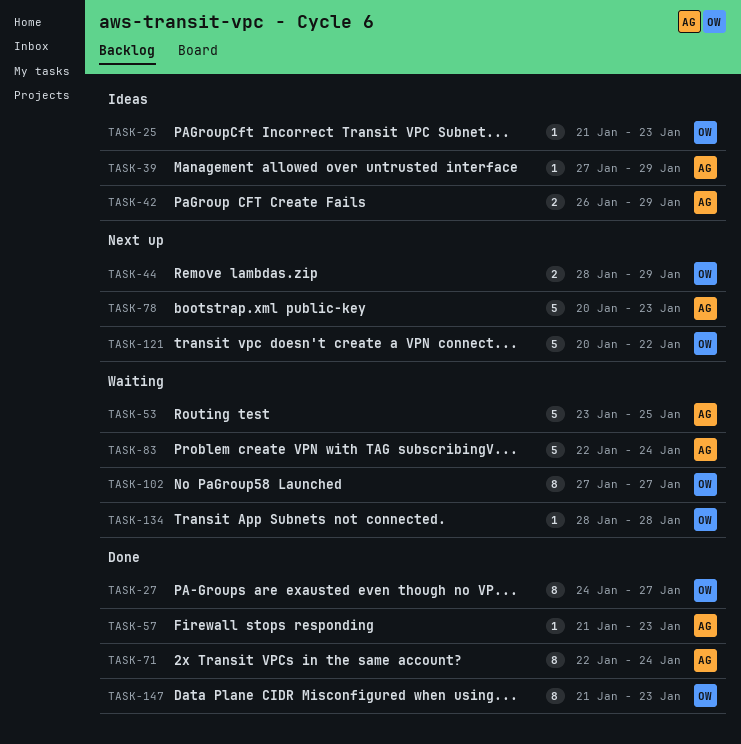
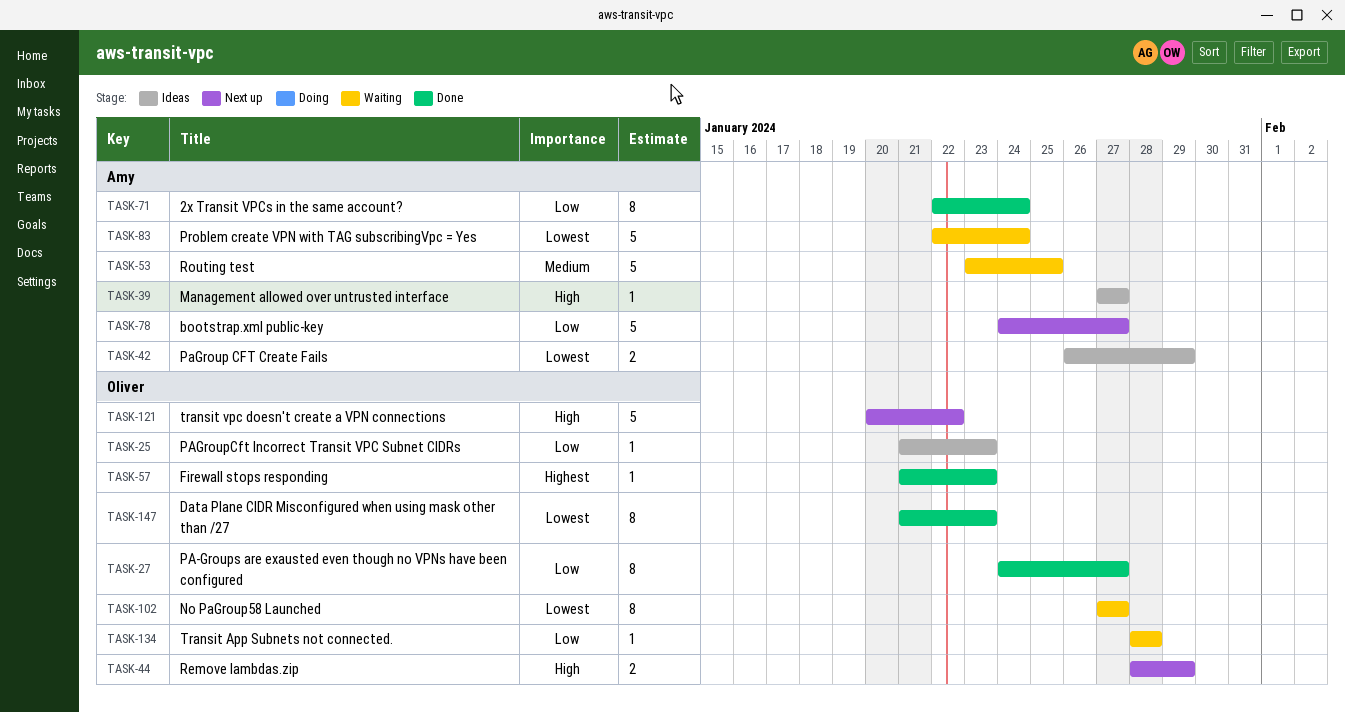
TASK-39, due: Jan 29 -> Jan 27
TASK-57, owner: Amy -> Oliver
TASK-78, start: Jan 20 -> Jan 24
TASK-78, due: Jan 23 -> Jan 27

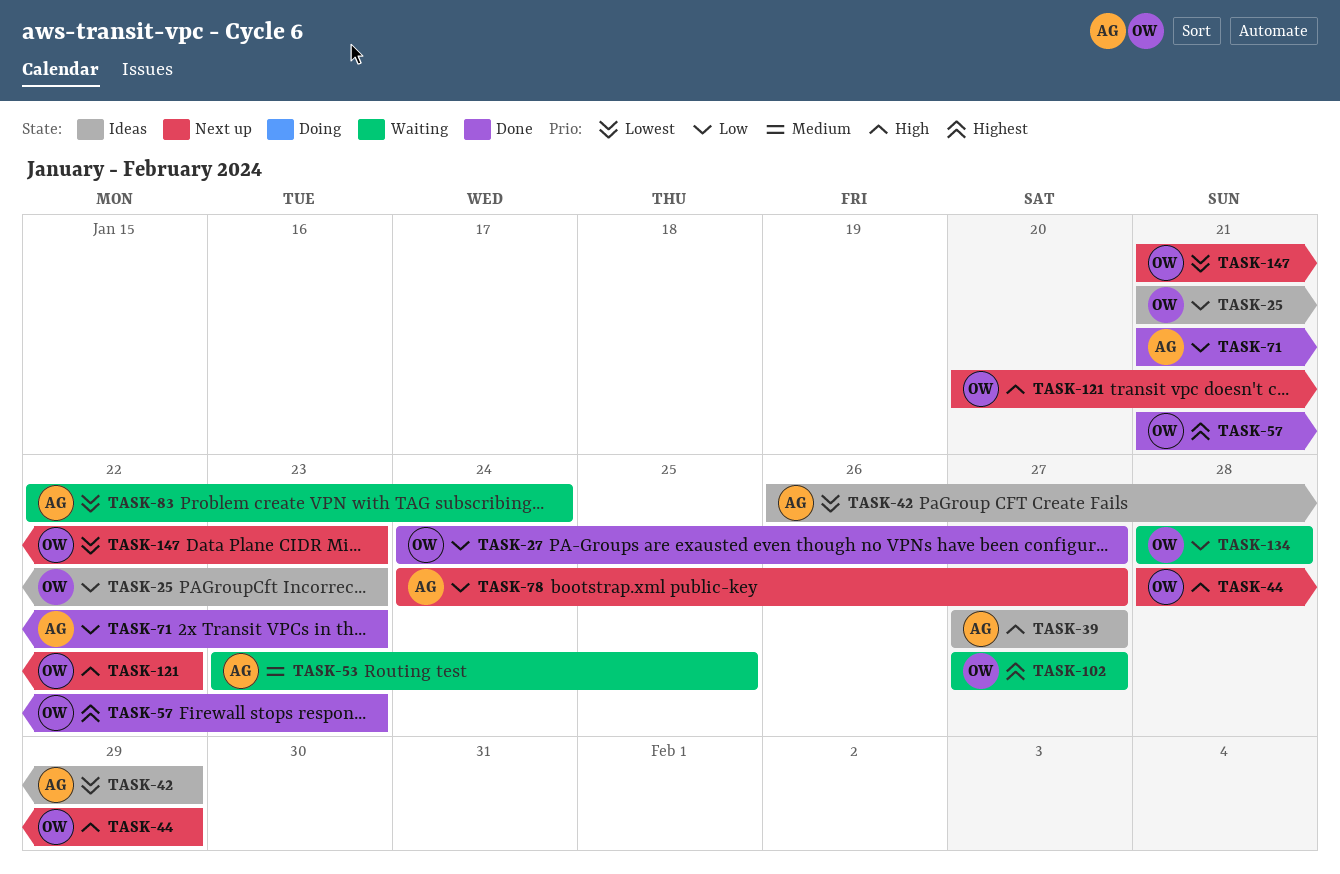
TASK-71, start: Jan 22 -> Jan 21
TASK-71, due: Jan 24 -> Jan 23
TASK-102, priority: Lowest -> Highest
TASK-147, status: Done -> Next up

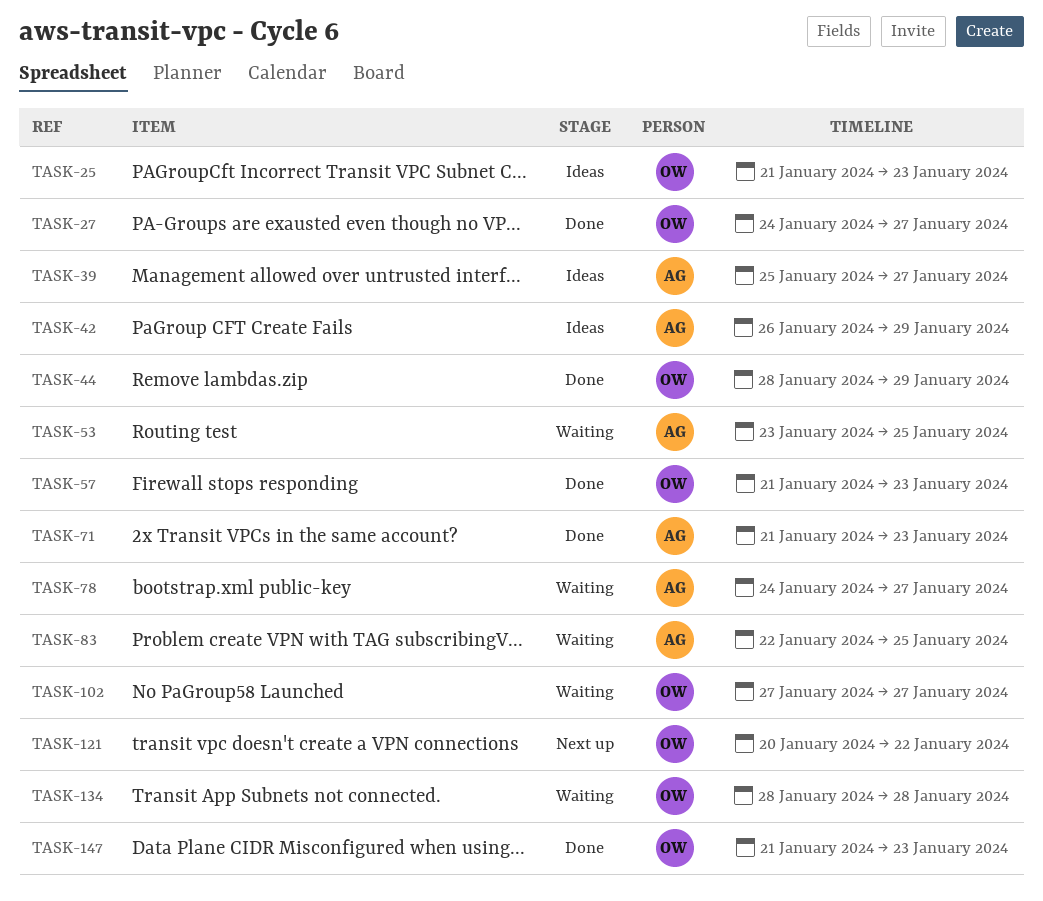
TASK-39, start: Jan 27 -> Jan 25
TASK-44, status: Next up -> Done
TASK-78, status: Next up -> Waiting
TASK-83, due: Jan 24 -> Jan 25
TASK-147, status: Next up -> Done

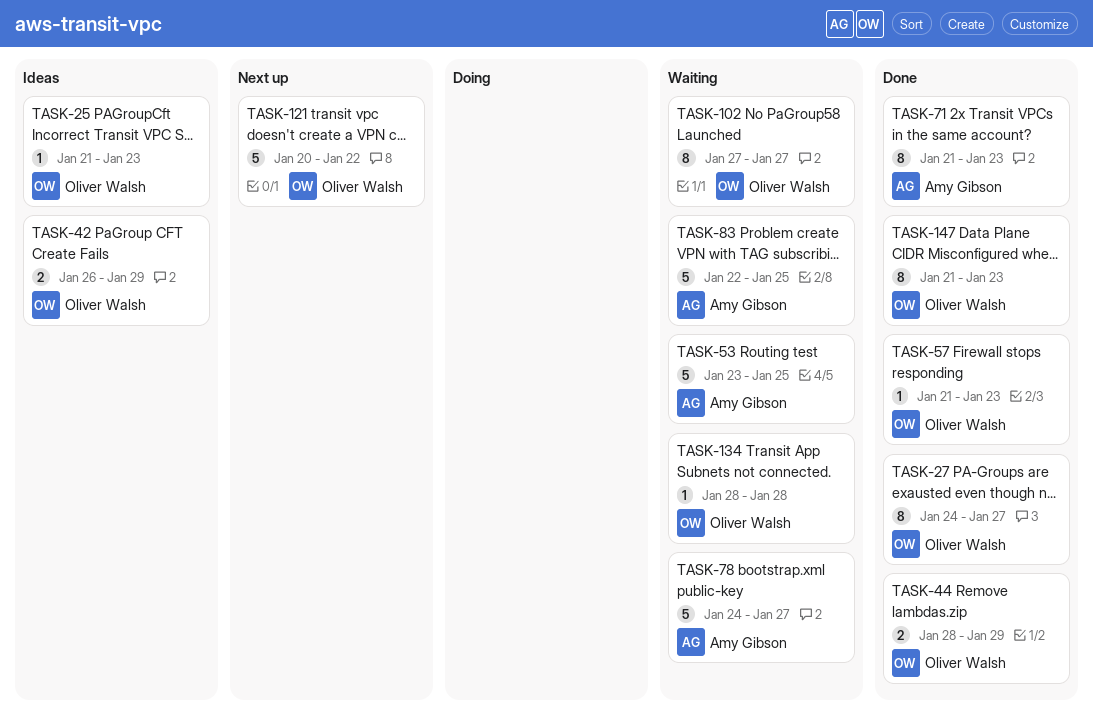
TASK-39: present -> none
TASK-42, owner: Amy Gibson -> Oliver Walsh

